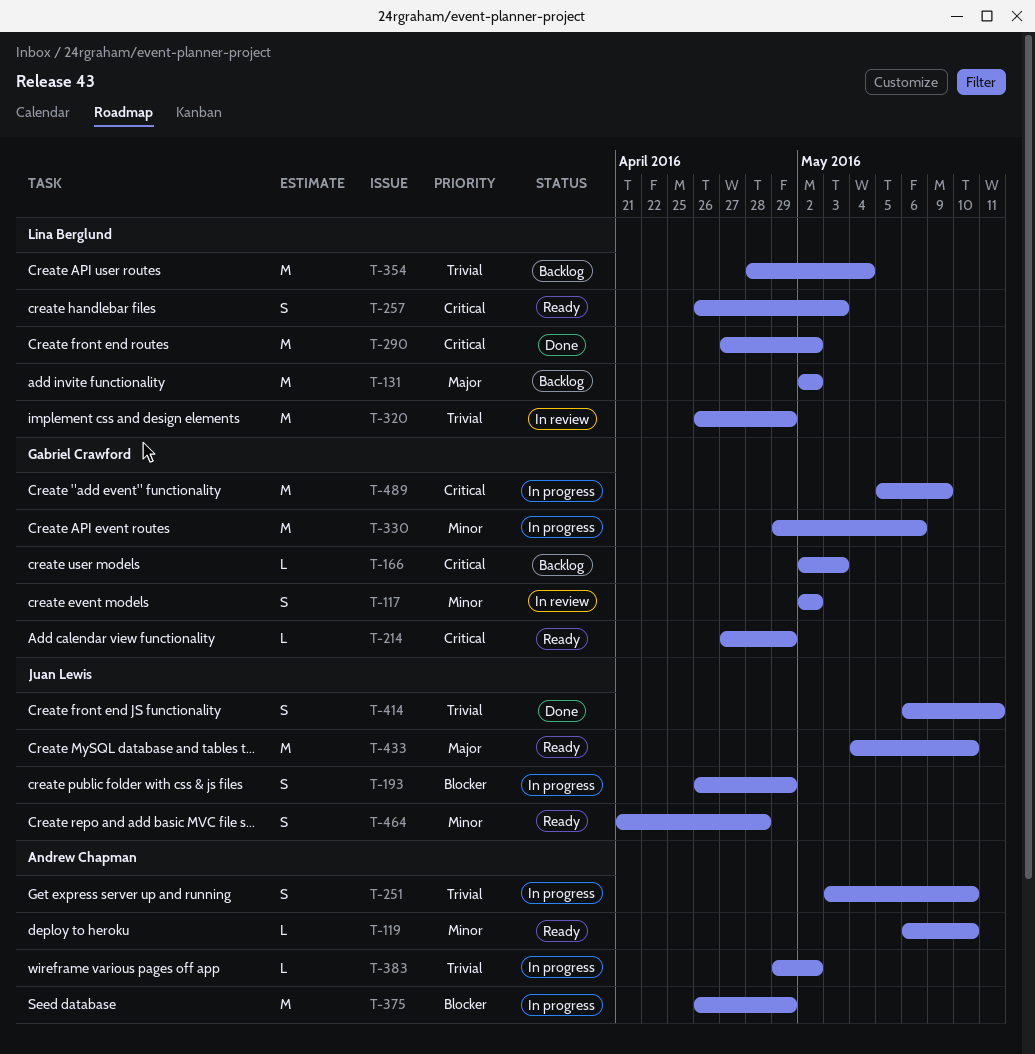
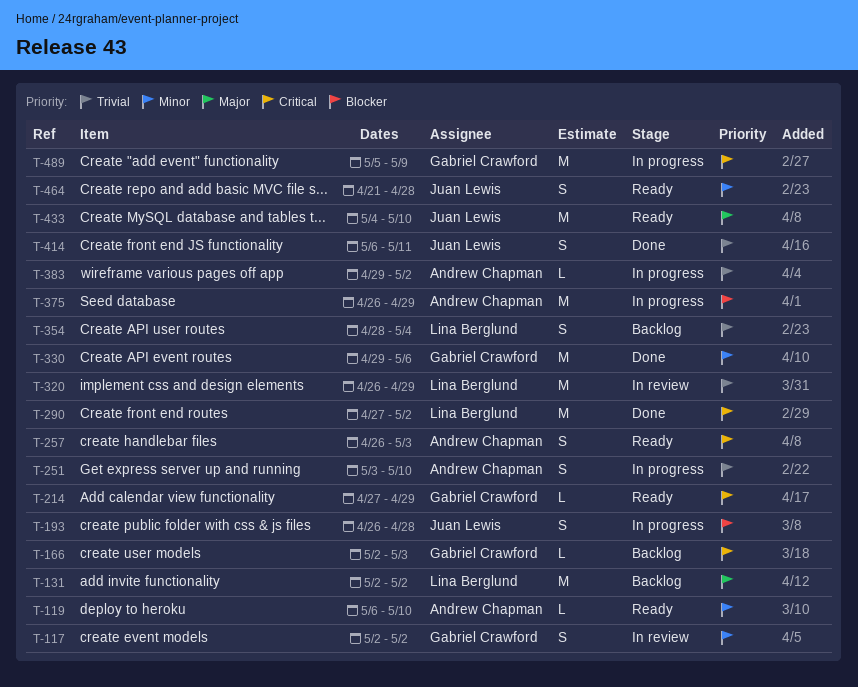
T-193, due: Apr 29 -> Apr 28
T-257, owner: Lina Berglund -> Andrew Chapman
T-330, status: In progress -> Done
T-354, estimate: M -> S

